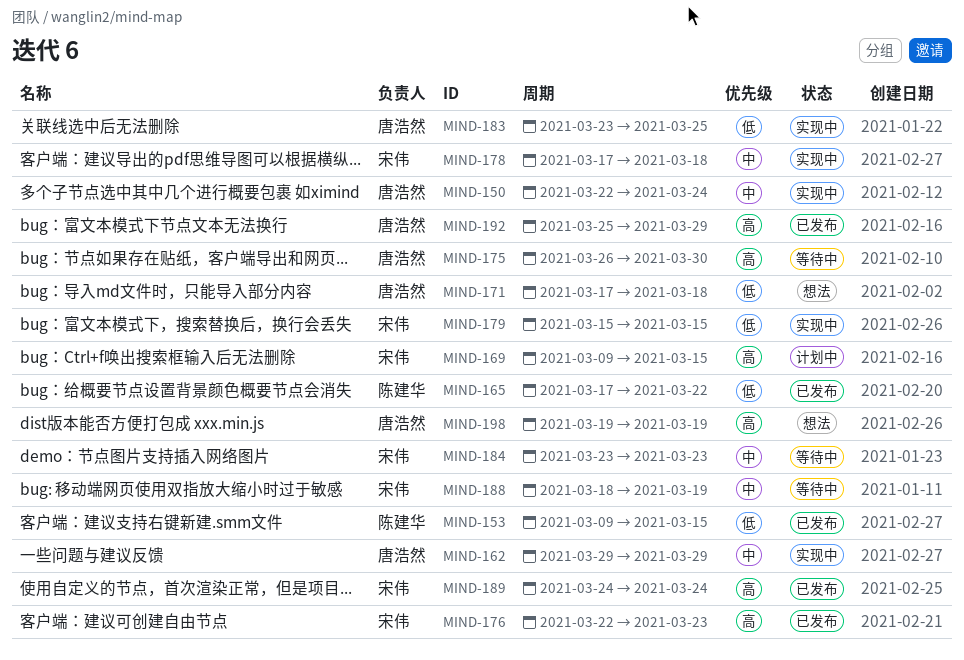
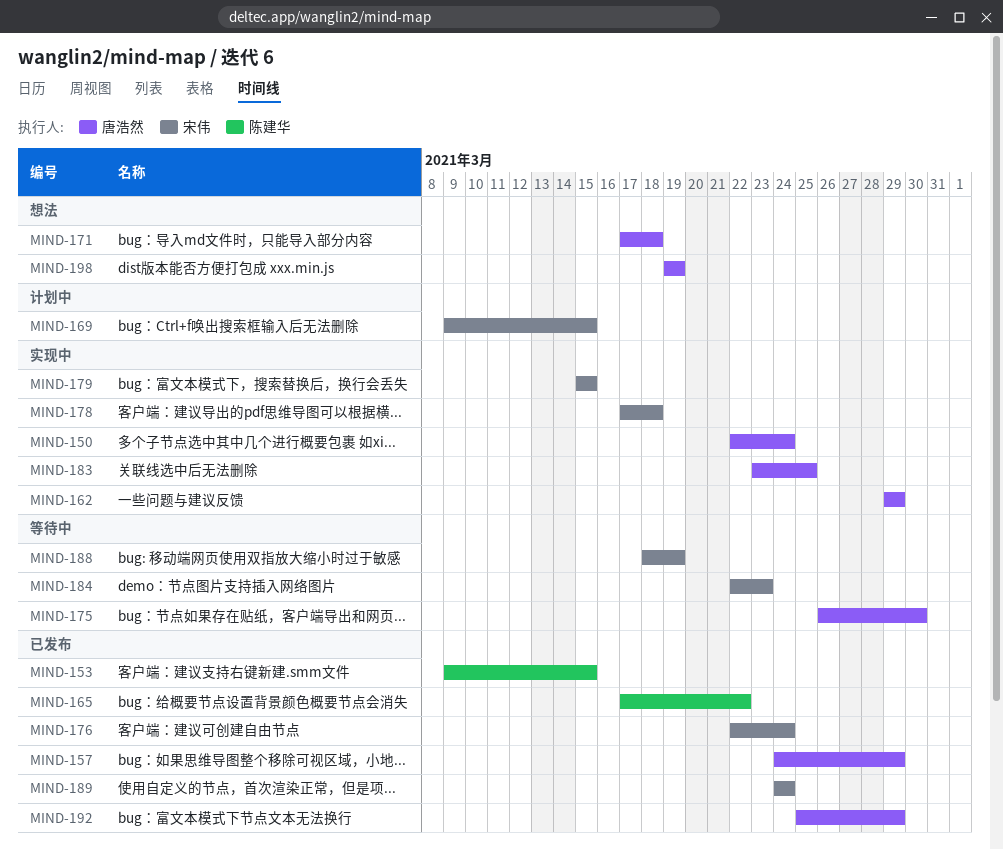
MIND-157: none -> present
MIND-176, due: Mar 23 -> Mar 24
MIND-184, start: Mar 23 -> Mar 22

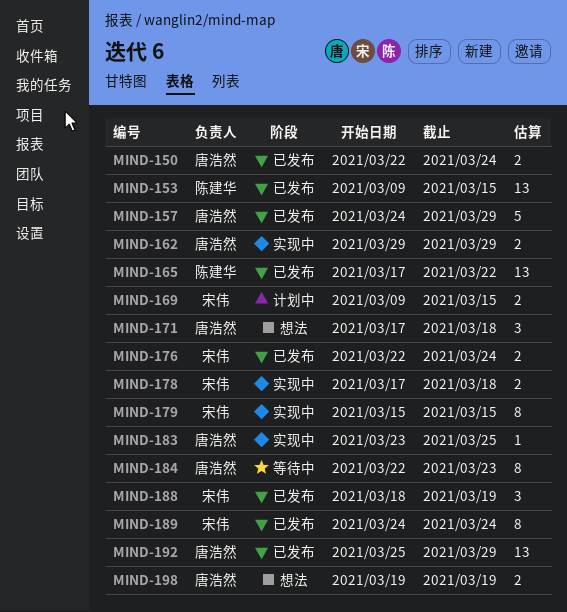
MIND-150, status: 实现中 -> 已发布
MIND-175: present -> none
MIND-184, owner: 宋伟 -> 唐浩然
MIND-188, status: 等待中 -> 已发布

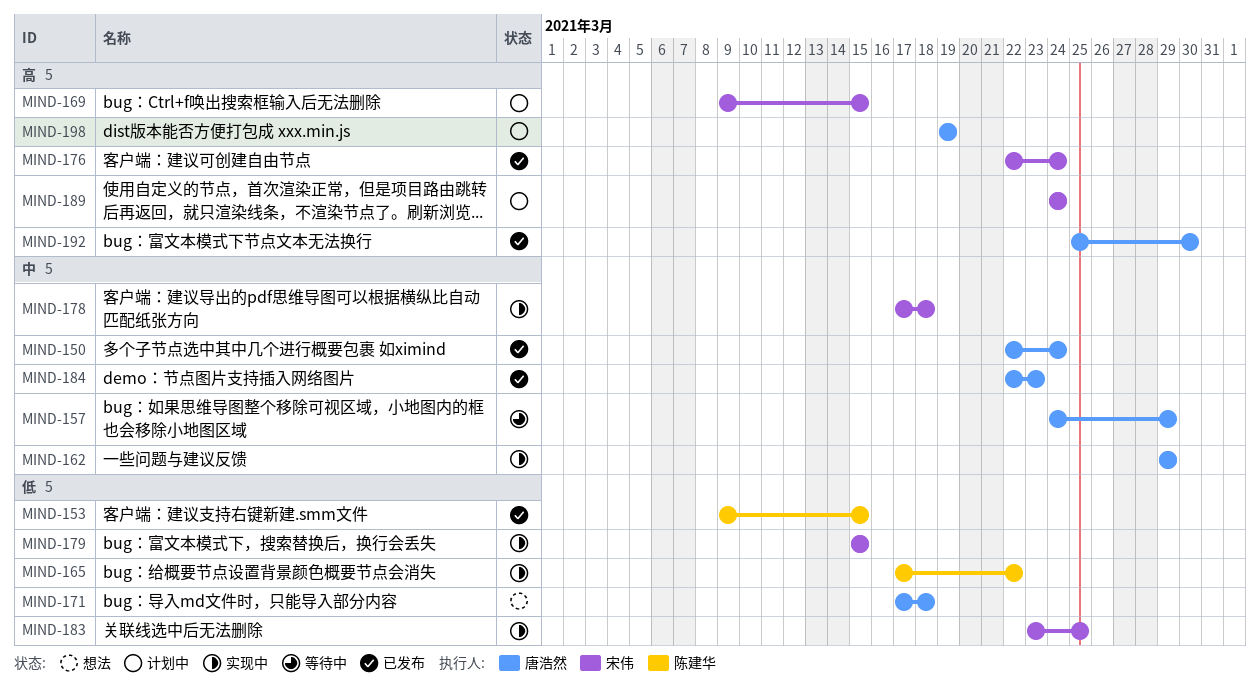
MIND-157, status: 已发布 -> 等待中
MIND-165, status: 已发布 -> 实现中
MIND-183, owner: 唐浩然 -> 宋伟
MIND-184, status: 等待中 -> 已发布
MIND-188: present -> none
MIND-189, status: 已发布 -> 计划中
MIND-192, due: Mar 29 -> Mar 30
MIND-198, status: 想法 -> 计划中

